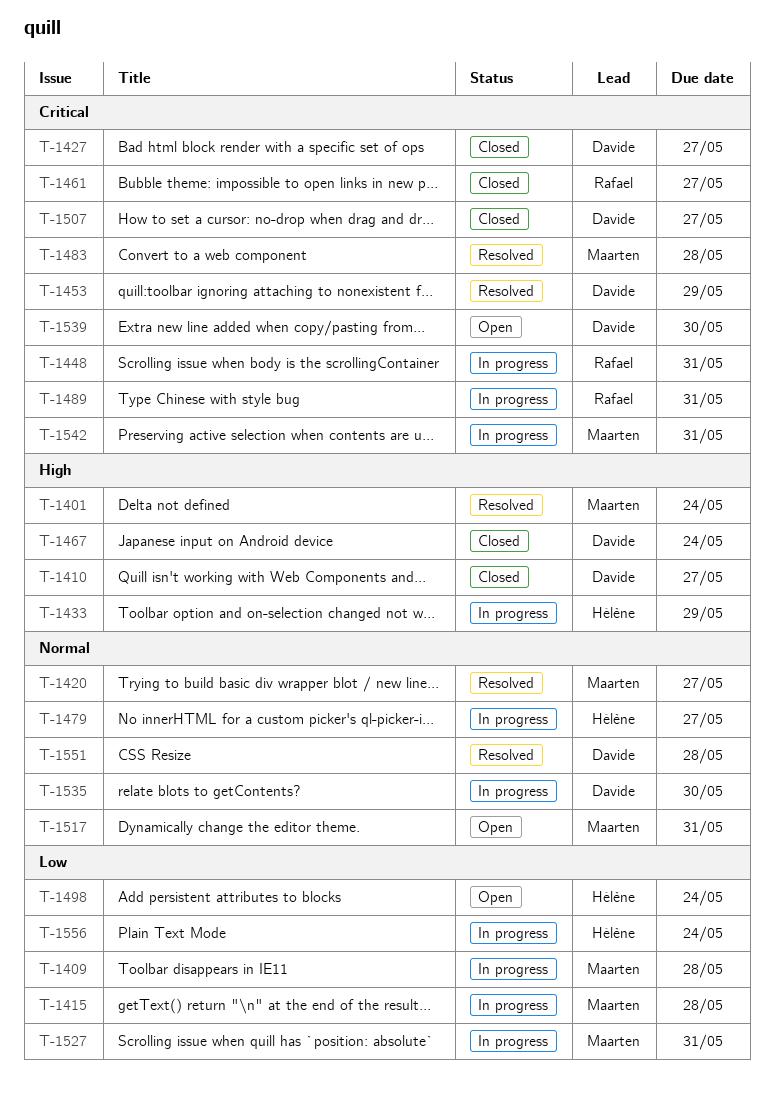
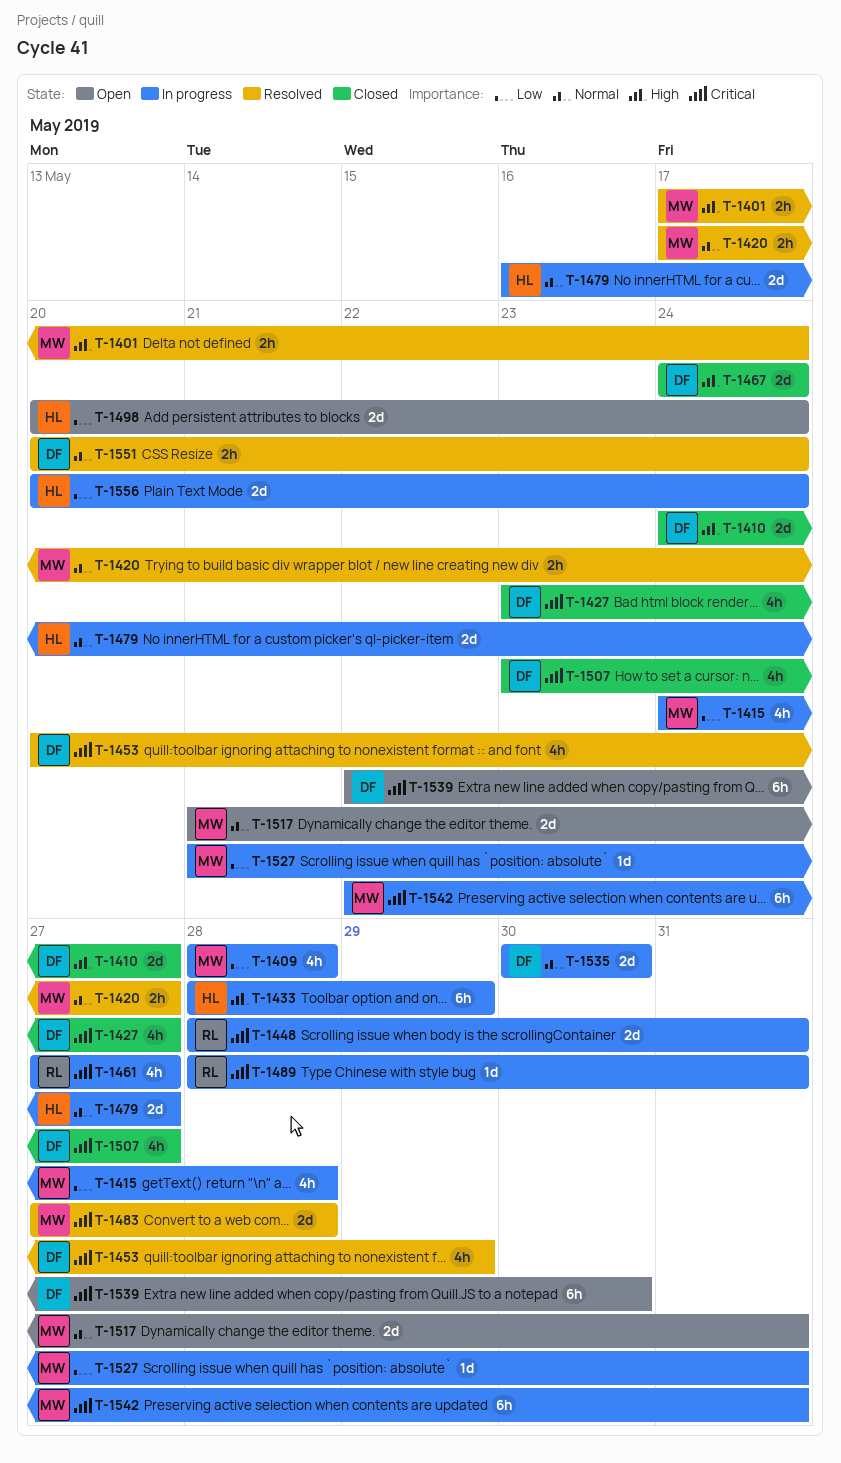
T-1461, status: Closed -> In progress
T-1551, due: May 28 -> May 24

